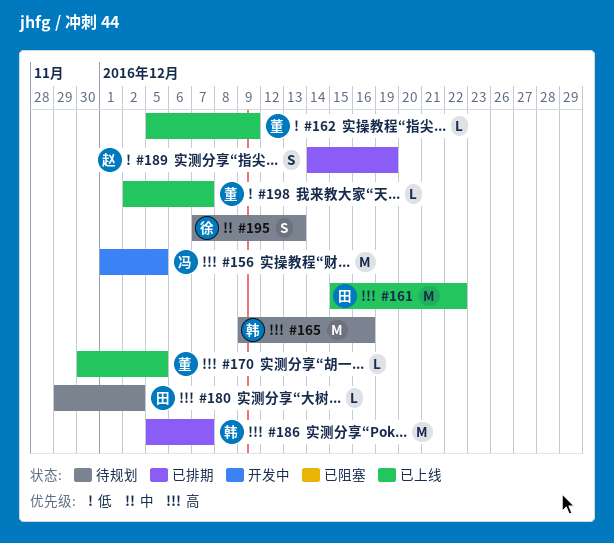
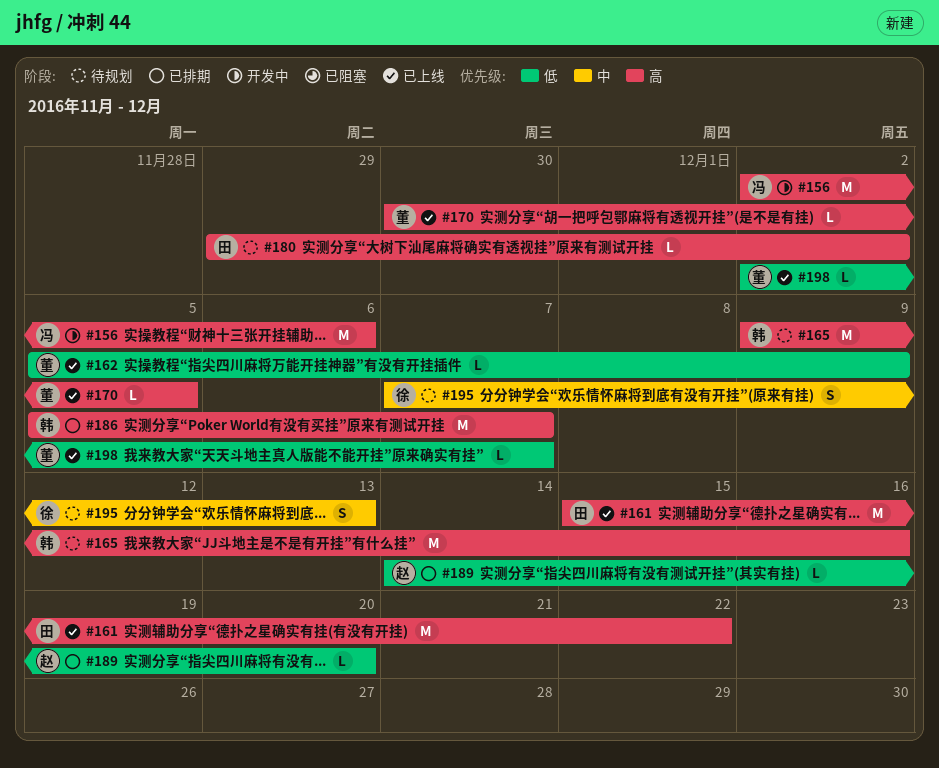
#156, start: Dec 1 -> Dec 2
#156, due: Dec 5 -> Dec 6
#189, estimate: S -> L
#189, due: Dec 19 -> Dec 20

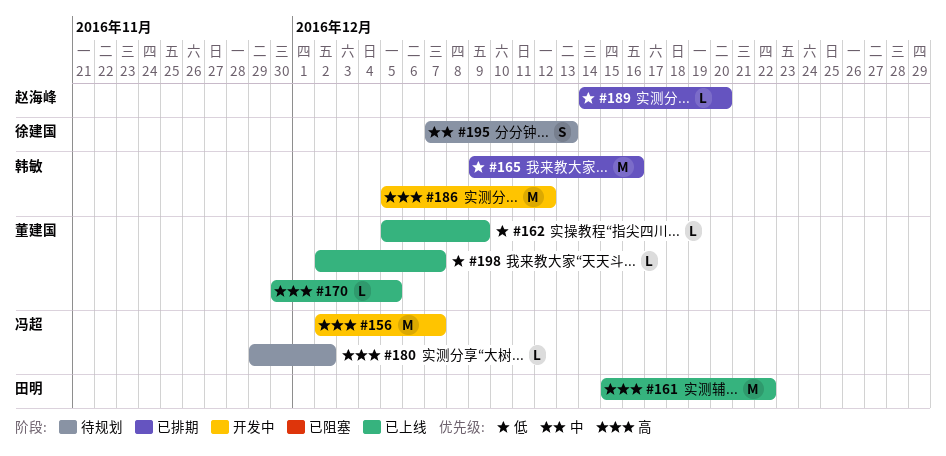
#156, due: Dec 6 -> Dec 7
#165, status: 待规划 -> 已排期
#165, priority: 高 -> 低
#180, owner: 田明 -> 冯超
#186, status: 已排期 -> 开发中
#186, due: Dec 7 -> Dec 12

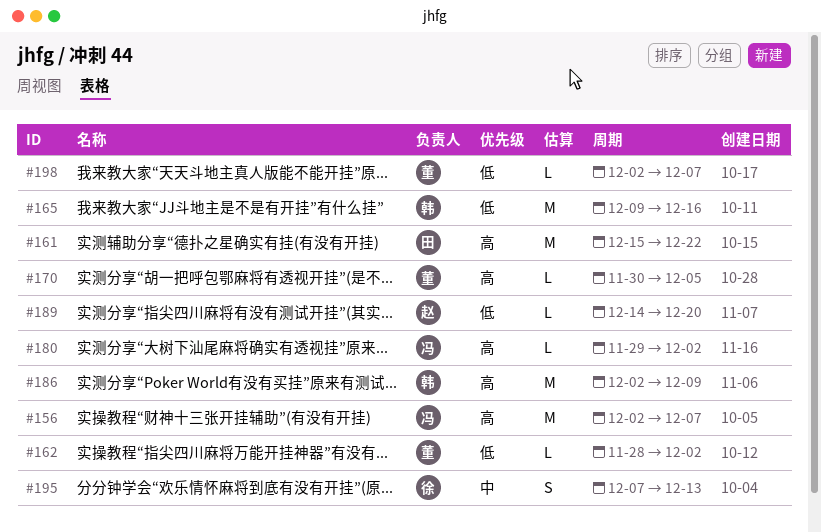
#162, start: Dec 5 -> Nov 28
#162, due: Dec 9 -> Dec 2
#186, start: Dec 5 -> Dec 2
#186, due: Dec 12 -> Dec 9

